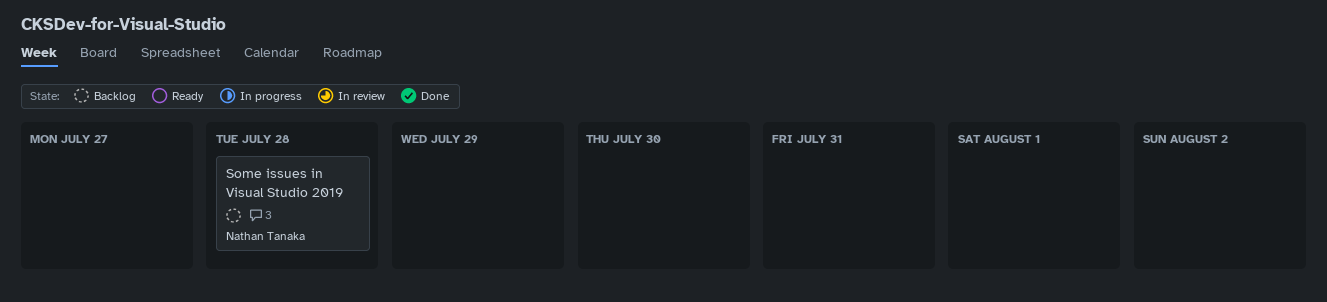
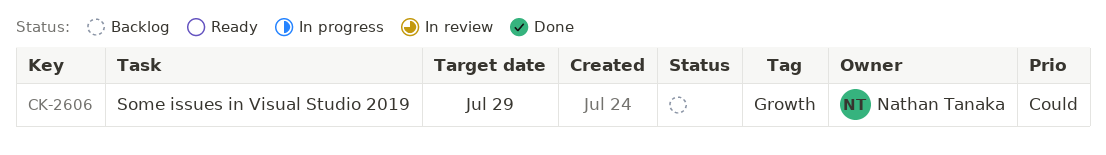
Some issues in Visual Studio 2019, due: Jul 28 -> Jul 29

